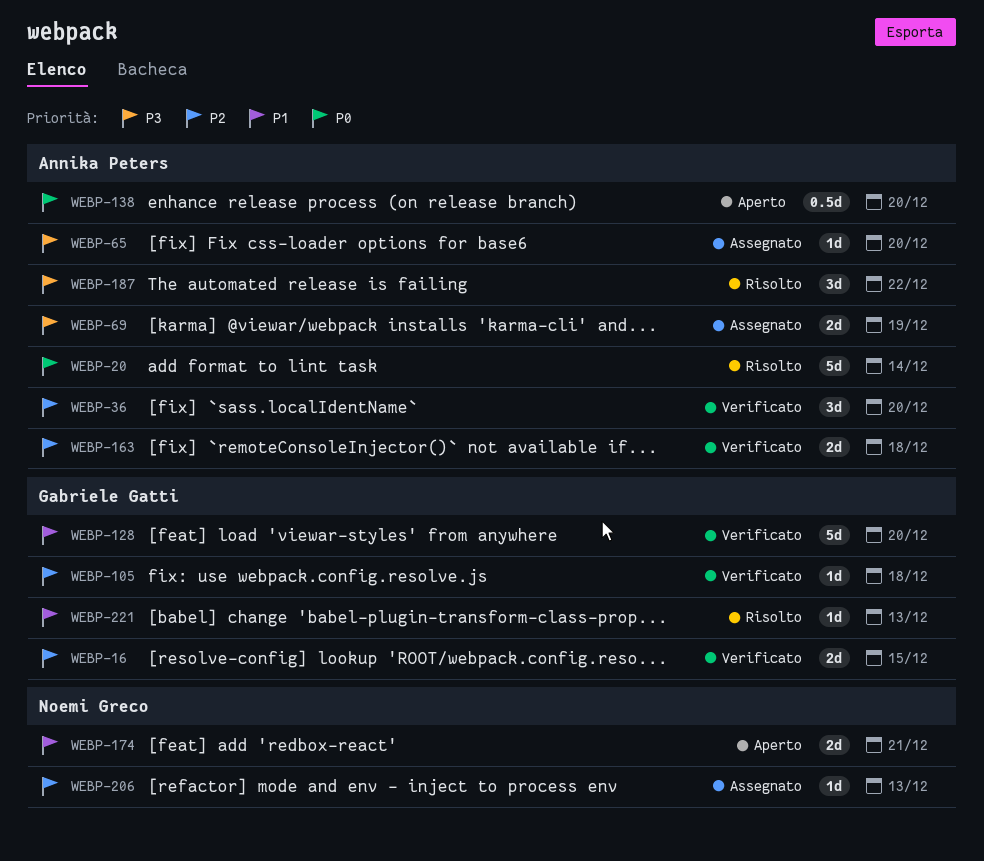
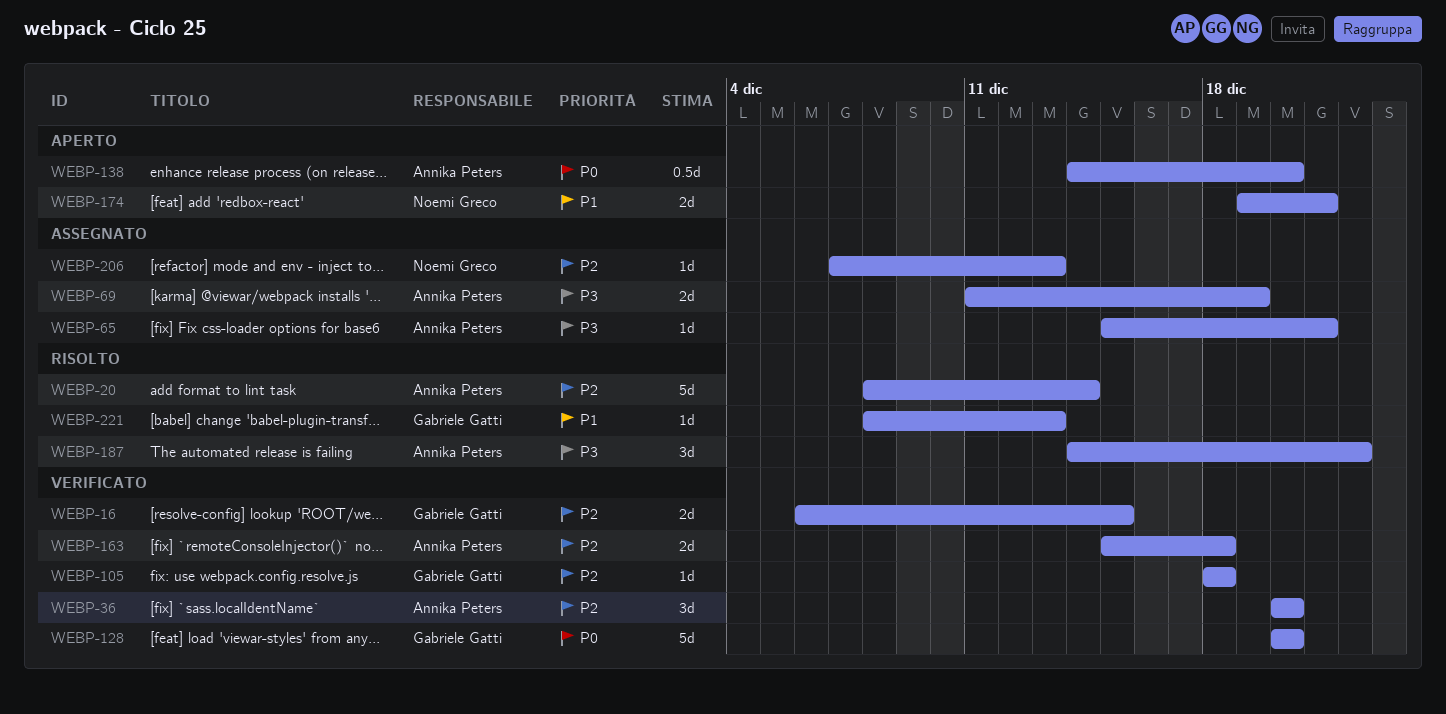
WEBP-20, priority: P0 -> P2
WEBP-65, due: Dec 20 -> Dec 21
WEBP-128, priority: P1 -> P0

